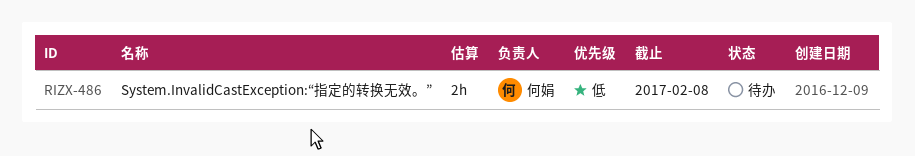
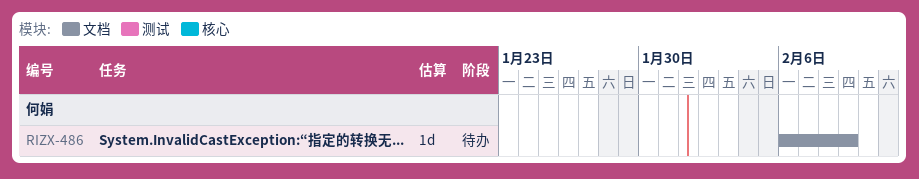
RIZX-486, estimate: 2h -> 1d
RIZX-486, due: Feb 8 -> Feb 9

